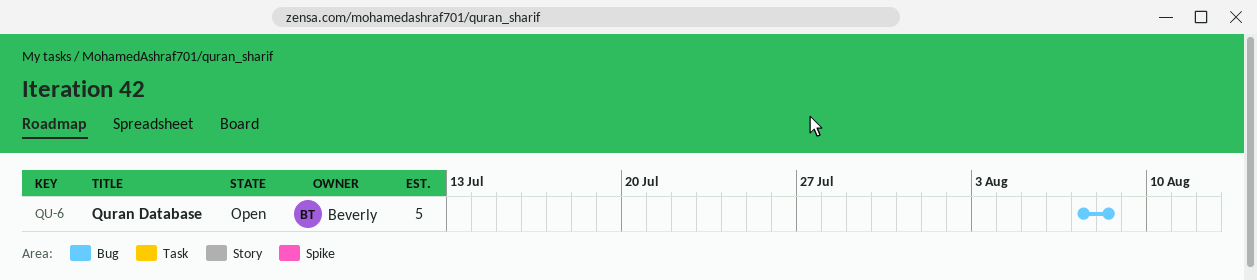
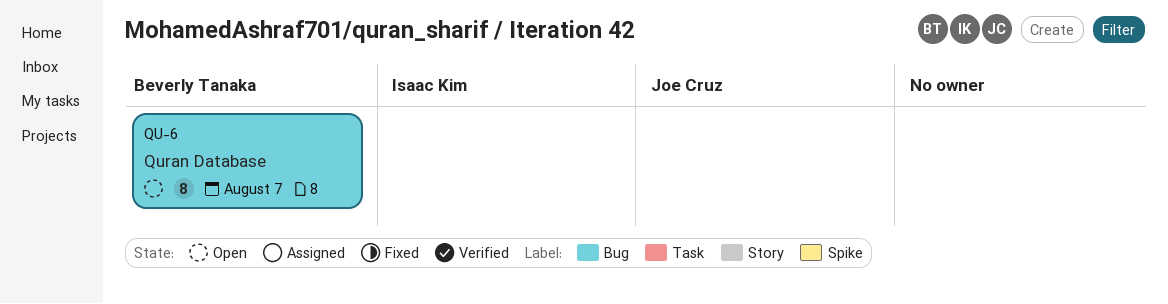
QU-6, estimate: 5 -> 8
QU-6, due: Aug 8 -> Aug 7

